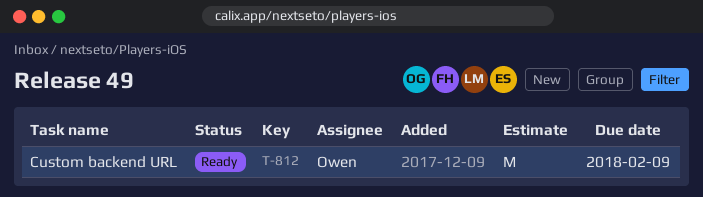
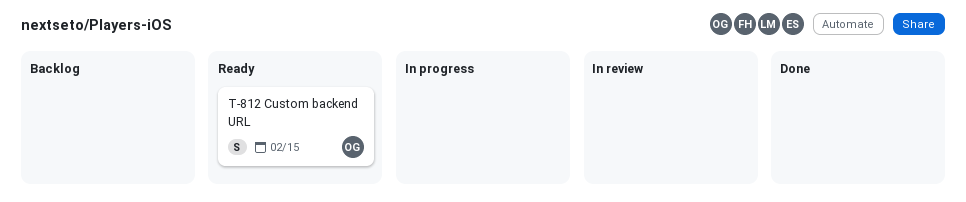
T-812, estimate: M -> S
T-812, due: Feb 9 -> Feb 15

